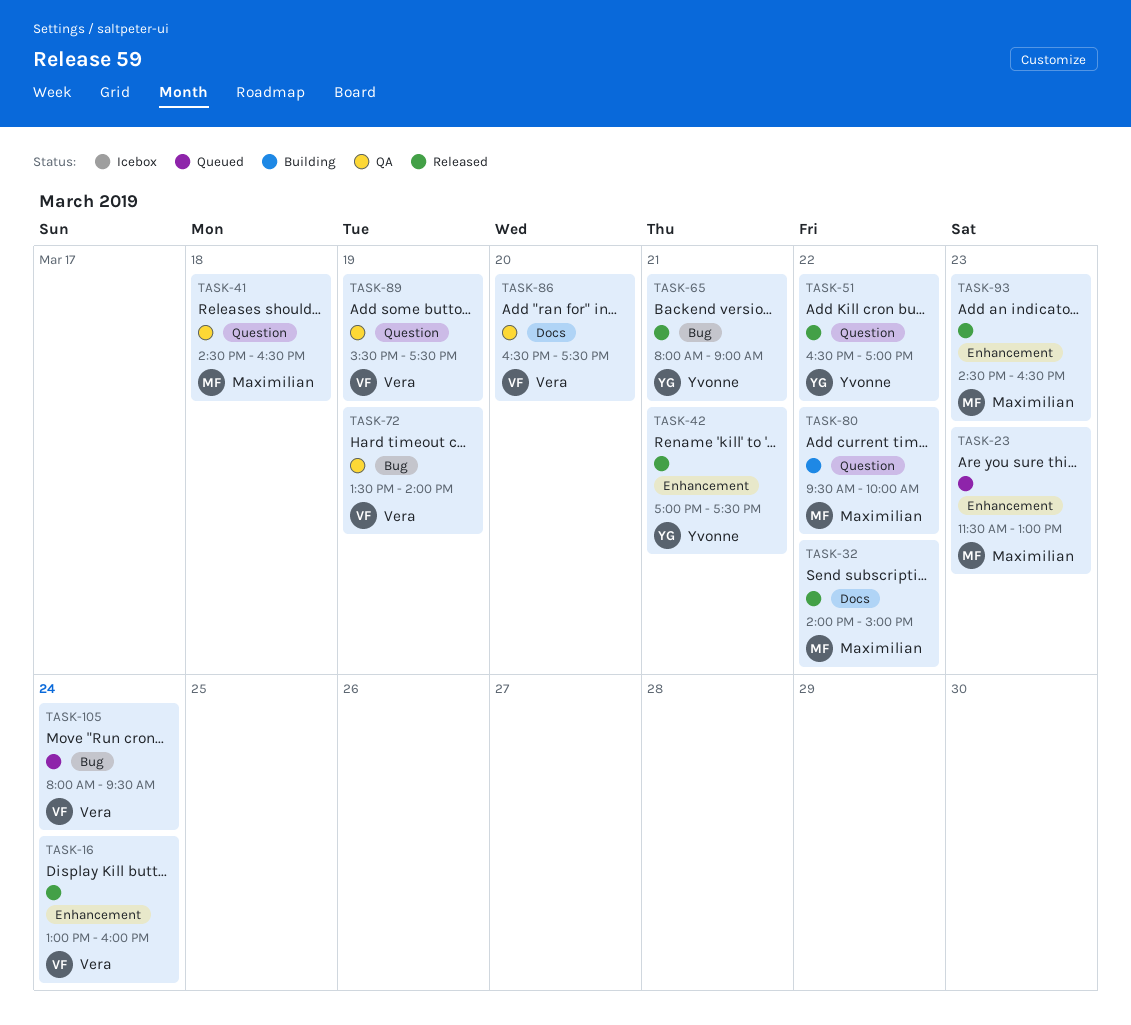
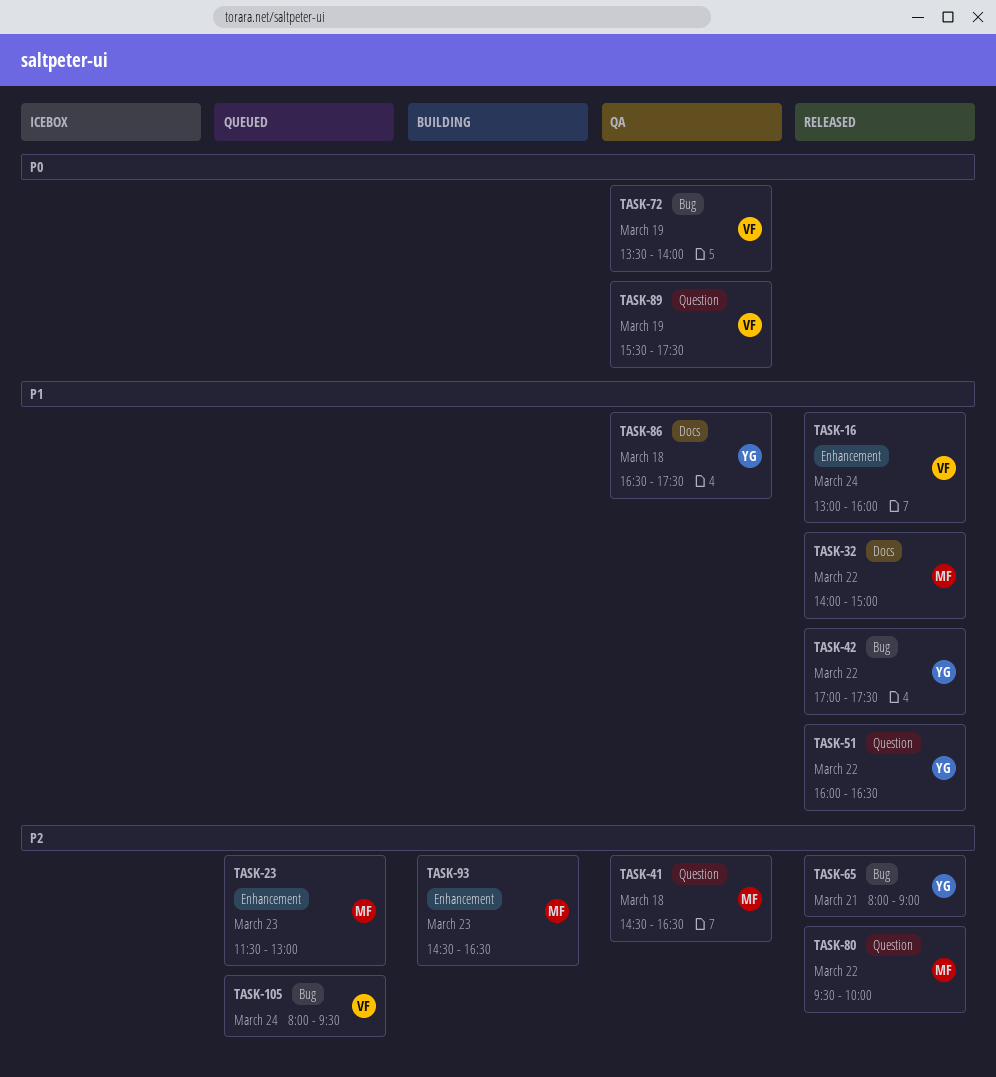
TASK-42, label: Enhancement -> Bug
TASK-42, day: Mar 21 -> Mar 22
TASK-51, begins: 16:30 -> 16:00
TASK-51, ends: 17:00 -> 16:30
TASK-80, status: Building -> Released
TASK-86, owner: Vera -> Yvonne
TASK-86, day: Mar 20 -> Mar 18
TASK-93, status: Released -> Building

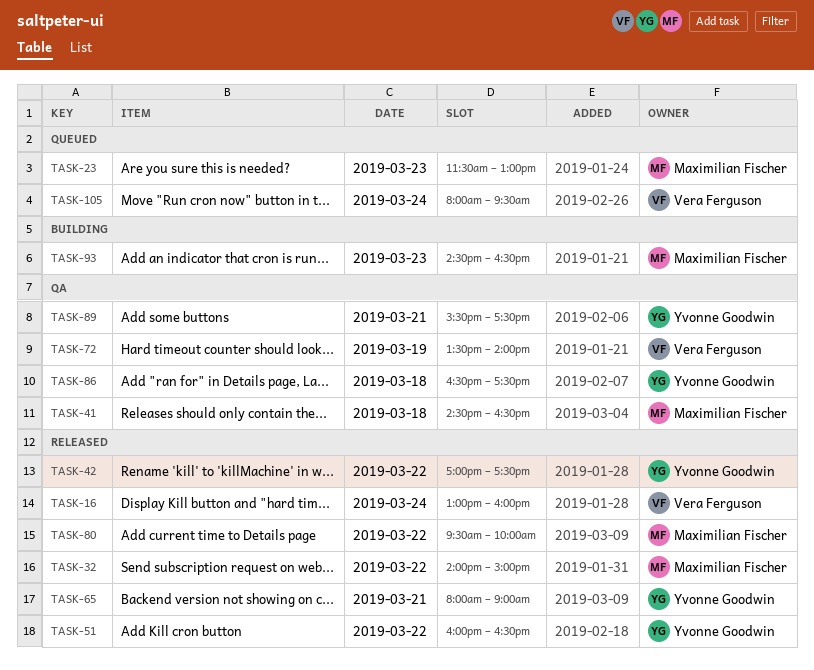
TASK-89, owner: Vera Ferguson -> Yvonne Goodwin
TASK-89, day: Mar 19 -> Mar 21

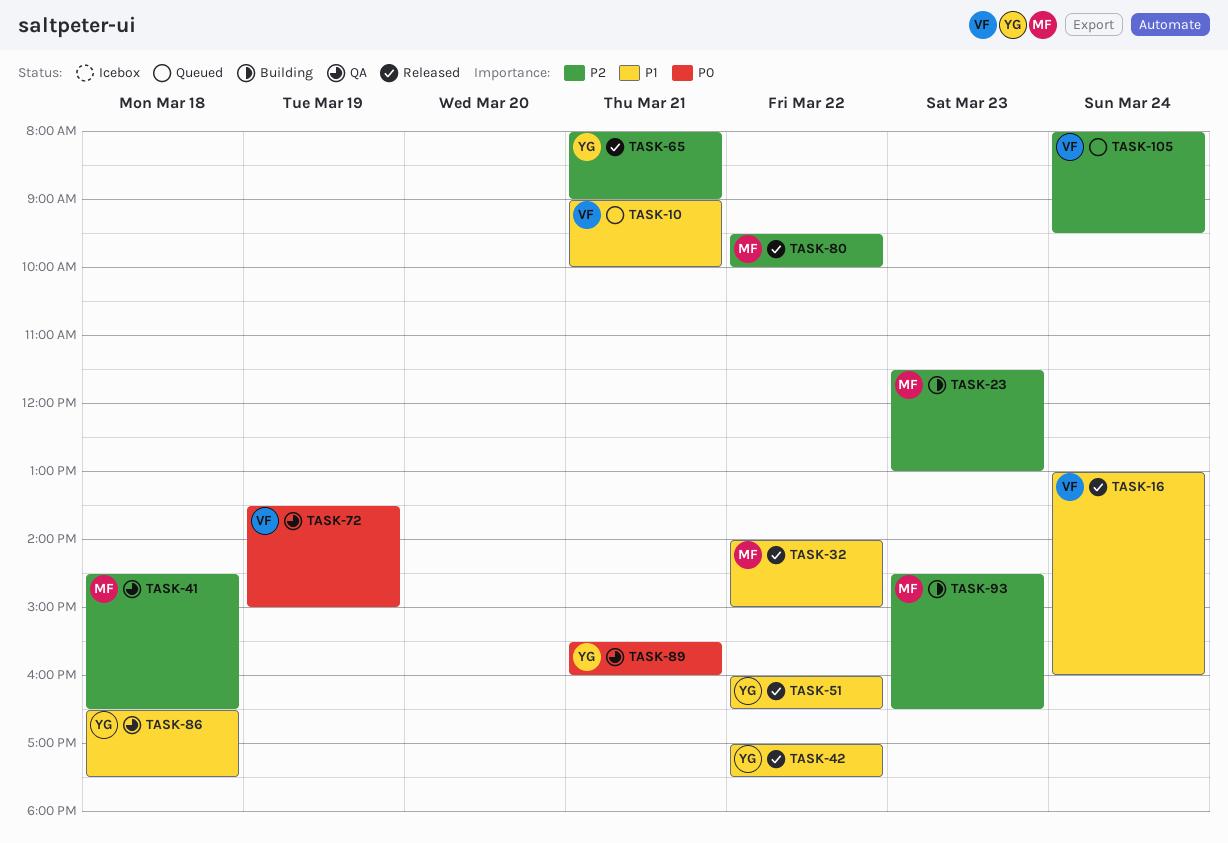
TASK-10: none -> present
TASK-23, status: Queued -> Building
TASK-72, ends: 14:00 -> 15:00
TASK-89, ends: 17:30 -> 16:00

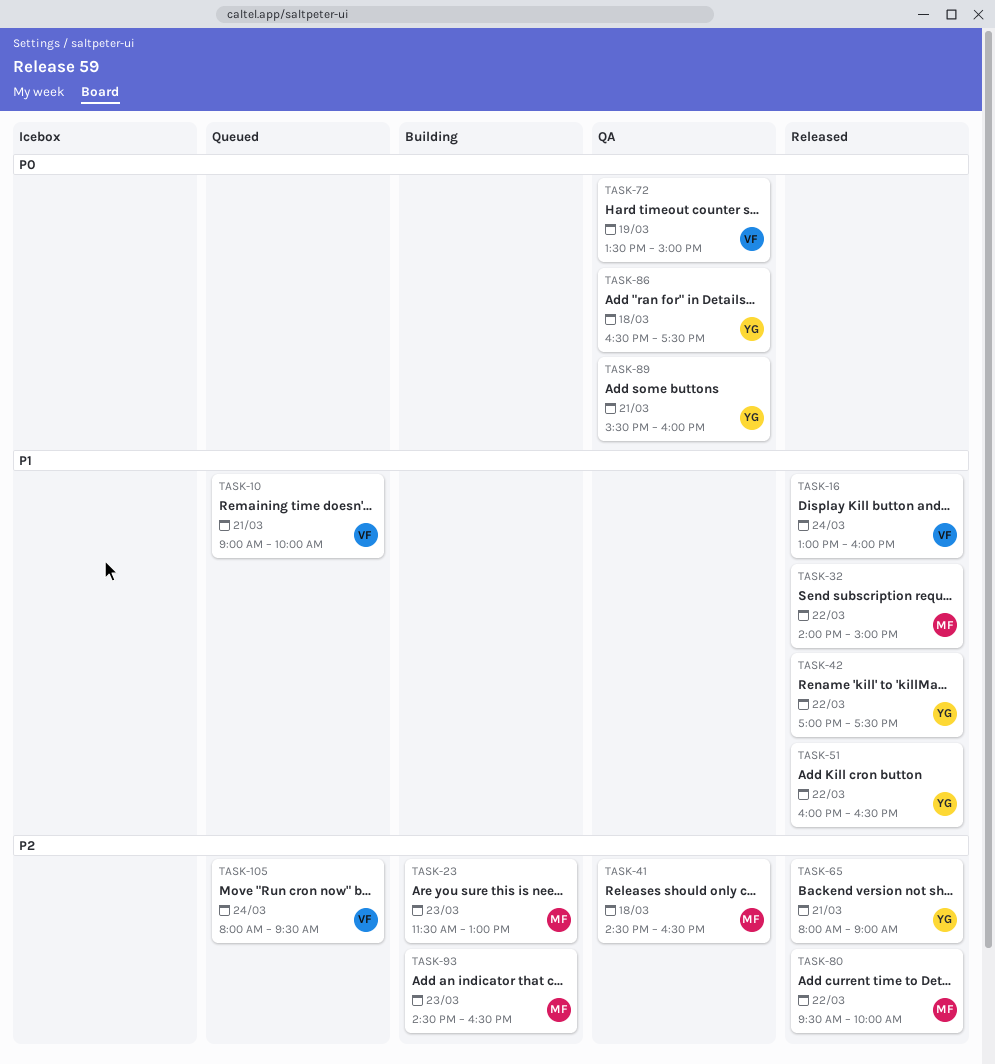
TASK-86, priority: P1 -> P0

